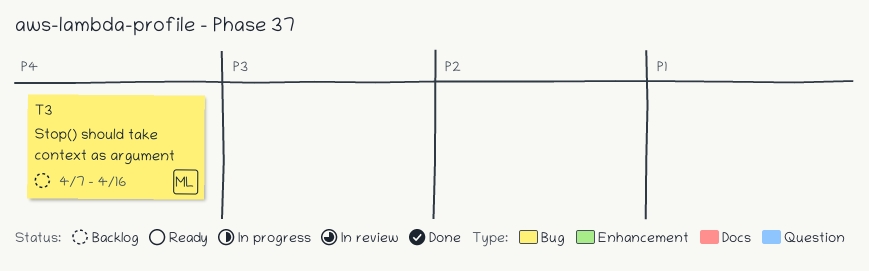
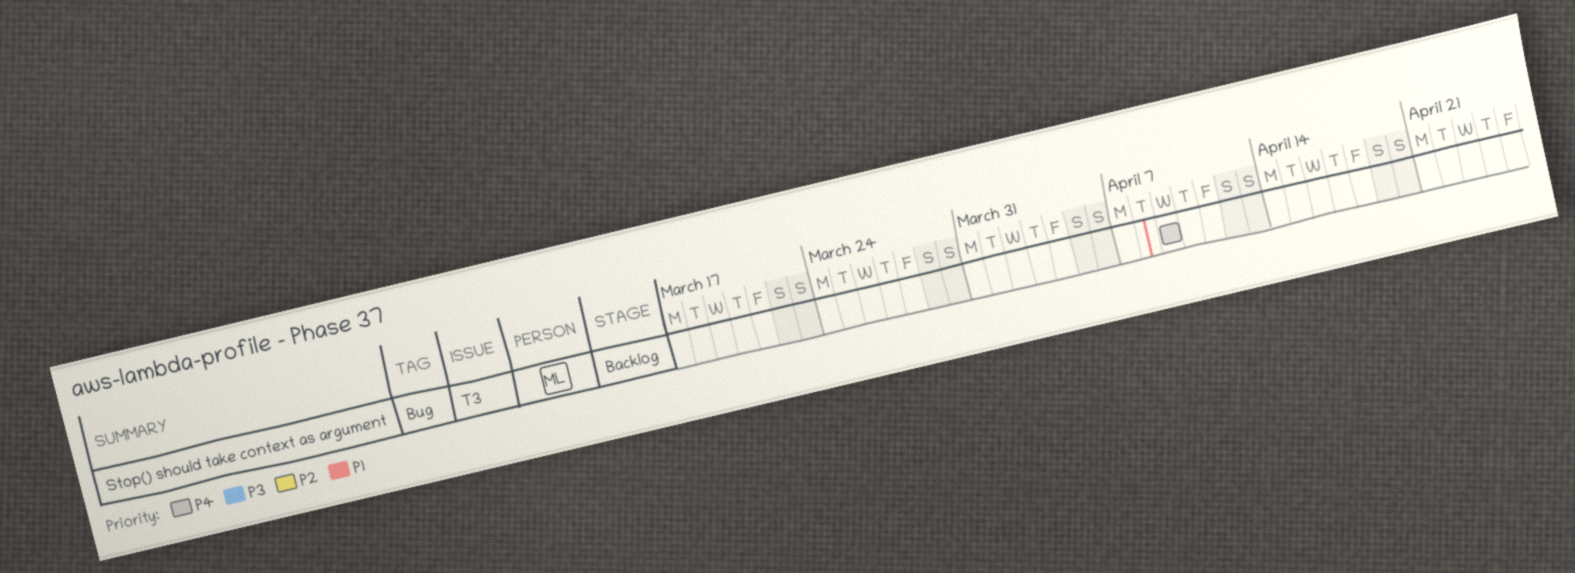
T3, start: Apr 7 -> Apr 9
T3, due: Apr 16 -> Apr 9

